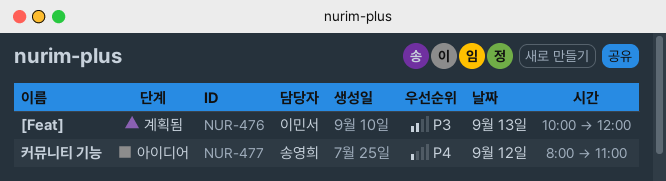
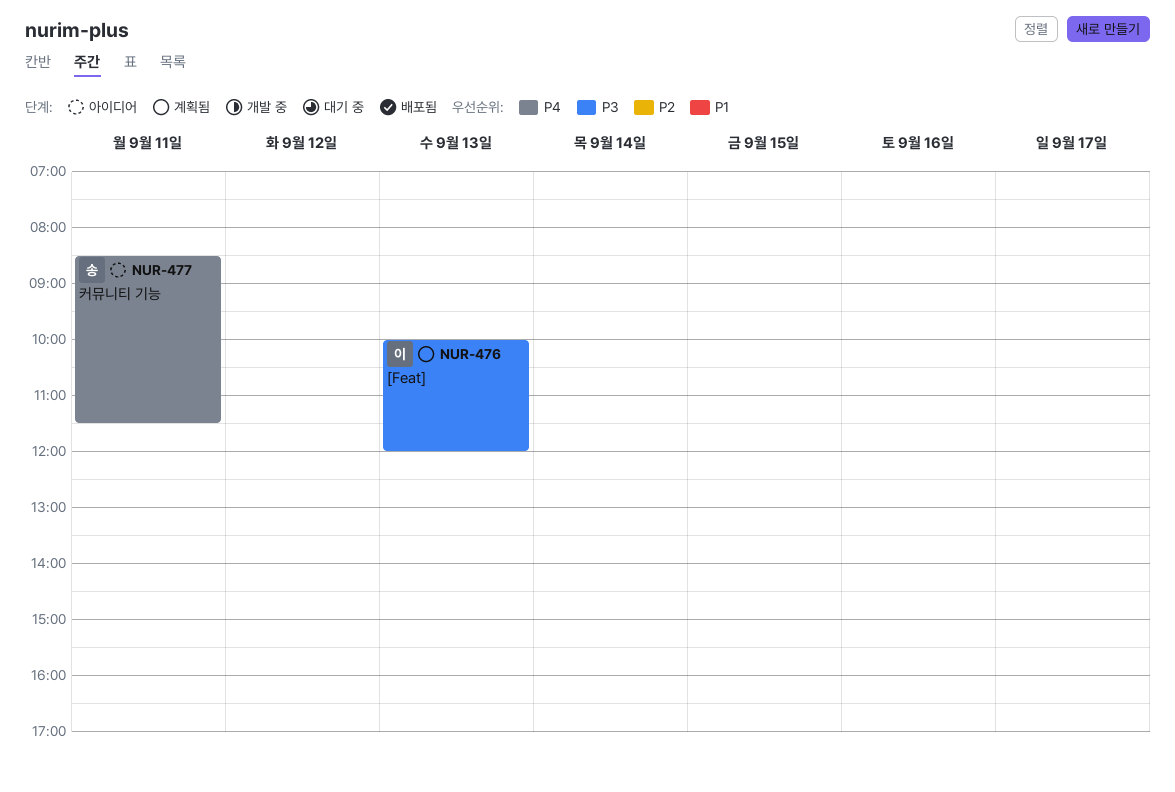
NUR-477, day: Sep 12 -> Sep 11
NUR-477, begins: 08:00 -> 08:30
NUR-477, ends: 11:00 -> 11:30

